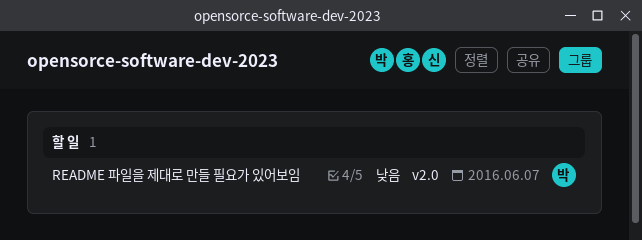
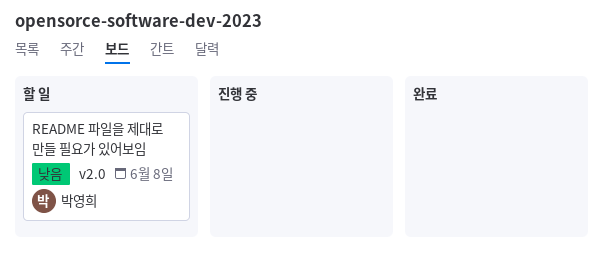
README 파일을 제대로 만들 필요가 있어보임, due: Jun 7 -> Jun 8

